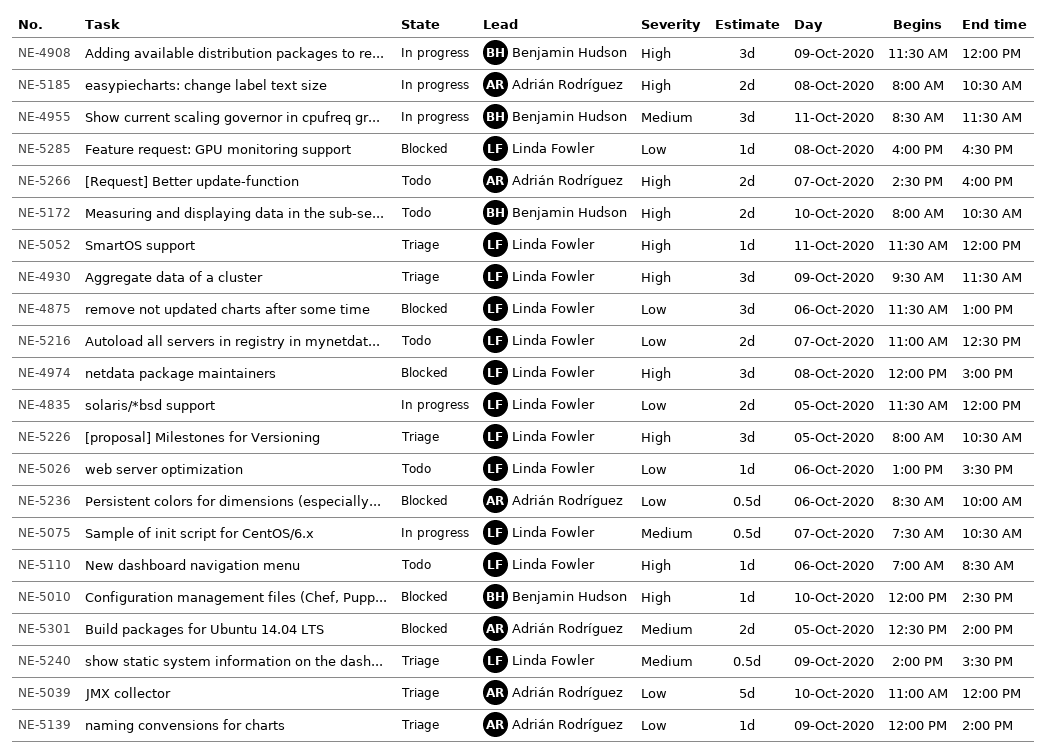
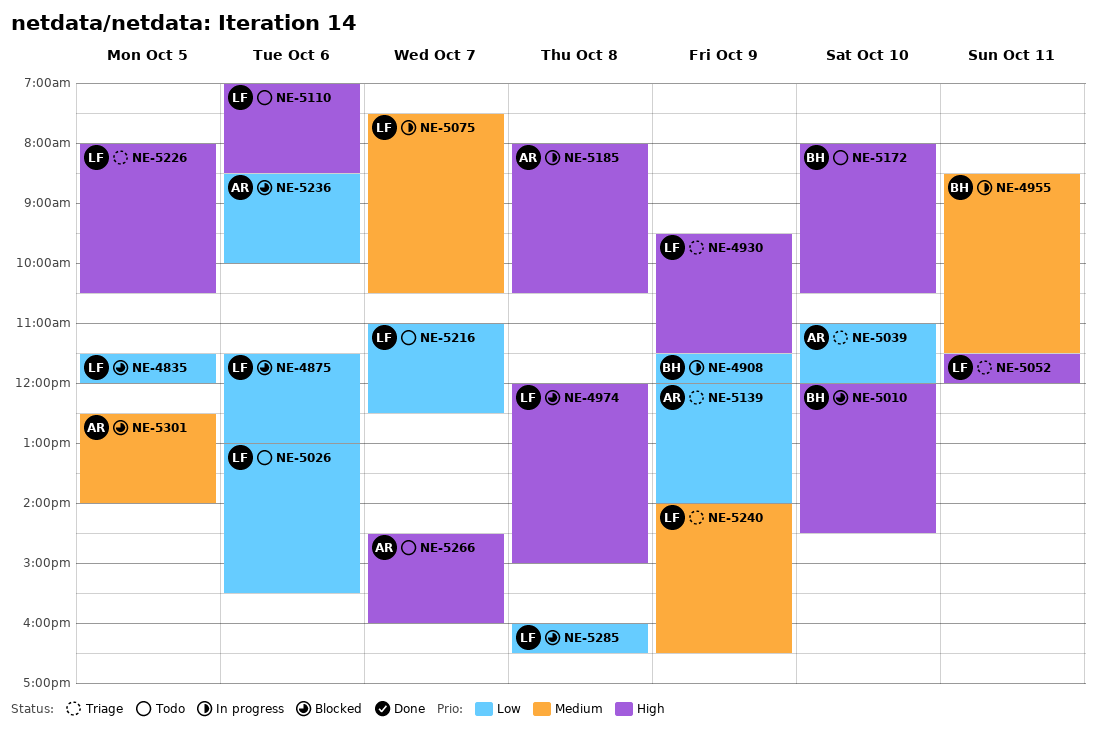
NE-4835, status: In progress -> Blocked
NE-4908, priority: High -> Low
NE-5240, ends: 15:30 -> 16:30

